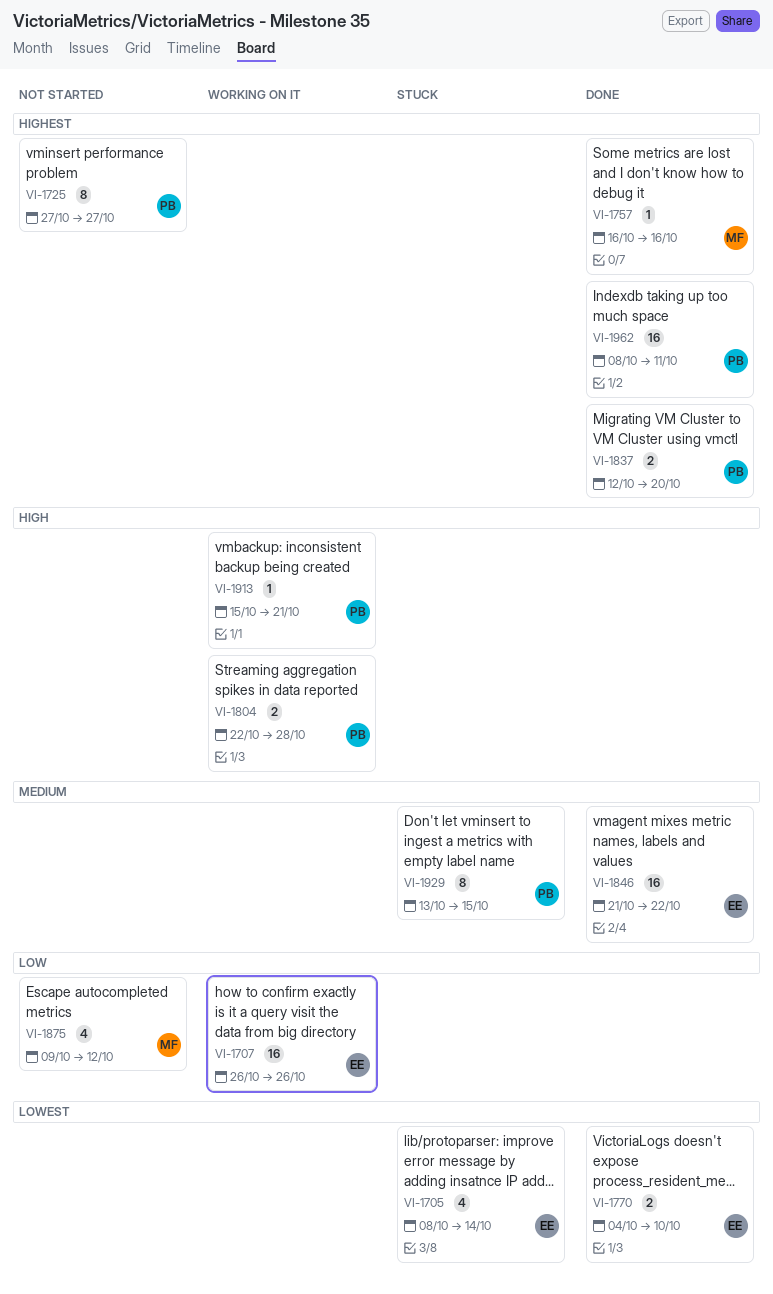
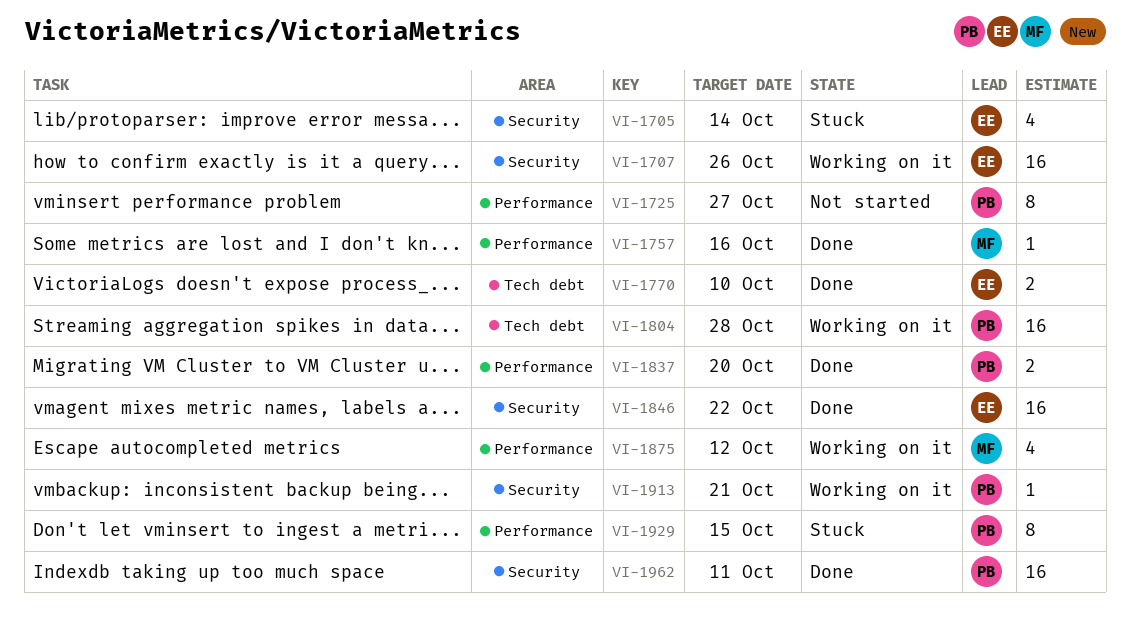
VI-1804, estimate: 2 -> 16
VI-1875, status: Not started -> Working on it

